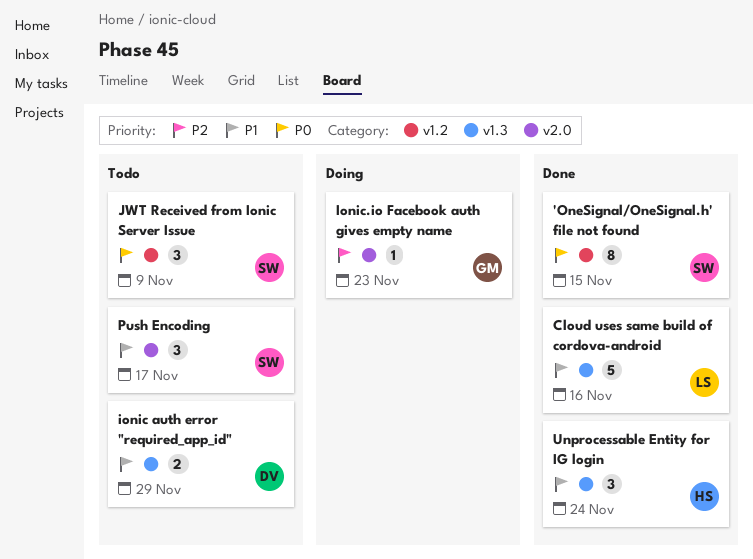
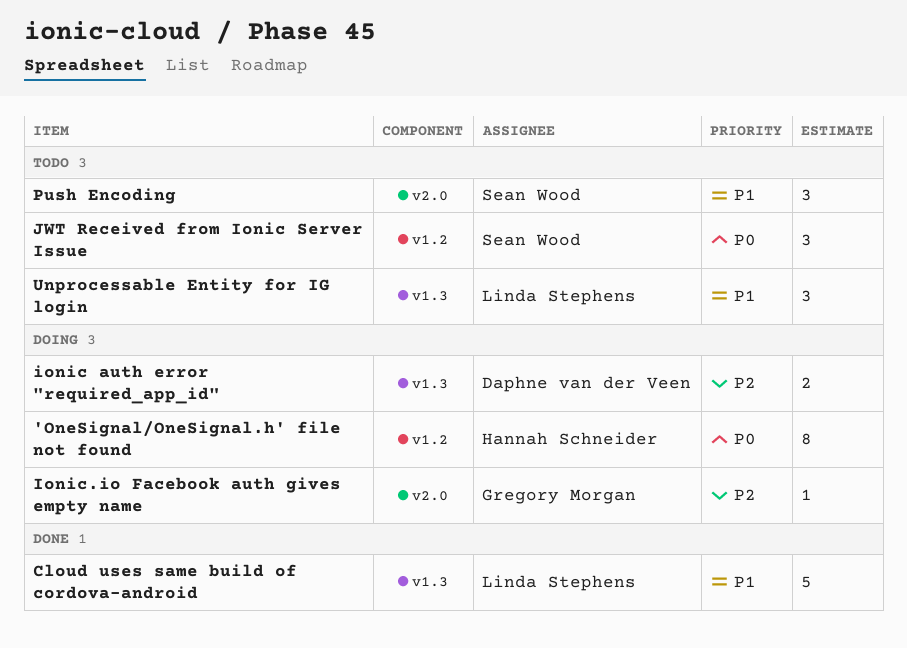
'OneSignal/OneSignal.h' file not found, status: Done -> Doing
'OneSignal/OneSignal.h' file not found, owner: Sean Wood -> Hannah Schneider
ionic auth error "required_app_id", status: Todo -> Doing
ionic auth error "required_app_id", priority: P1 -> P2
Unprocessable Entity for IG login, status: Done -> Todo
Unprocessable Entity for IG login, owner: Hannah Schneider -> Linda Stephens

